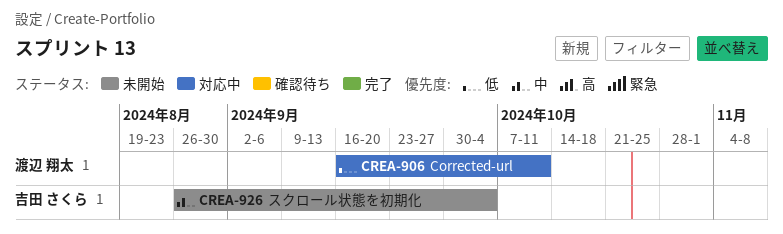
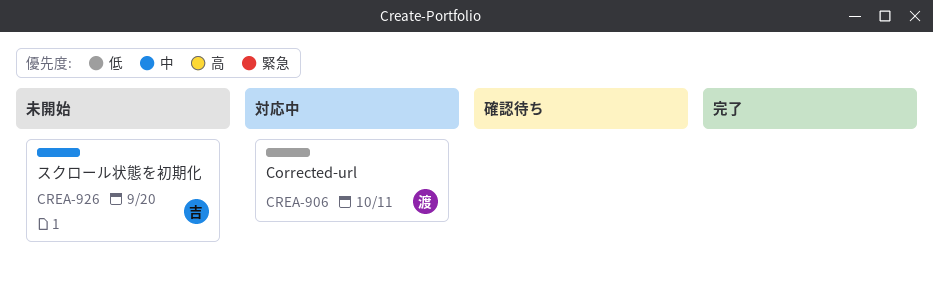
CREA-926, due: Oct 4 -> Sep 20

